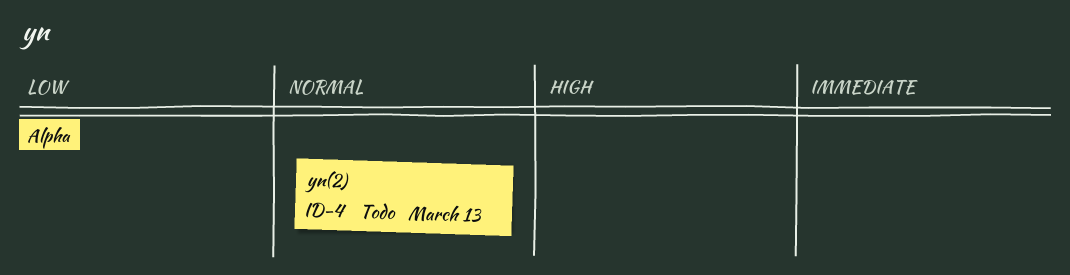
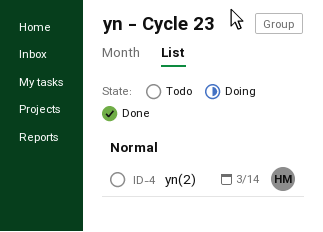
ID-4, due: Mar 13 -> Mar 14

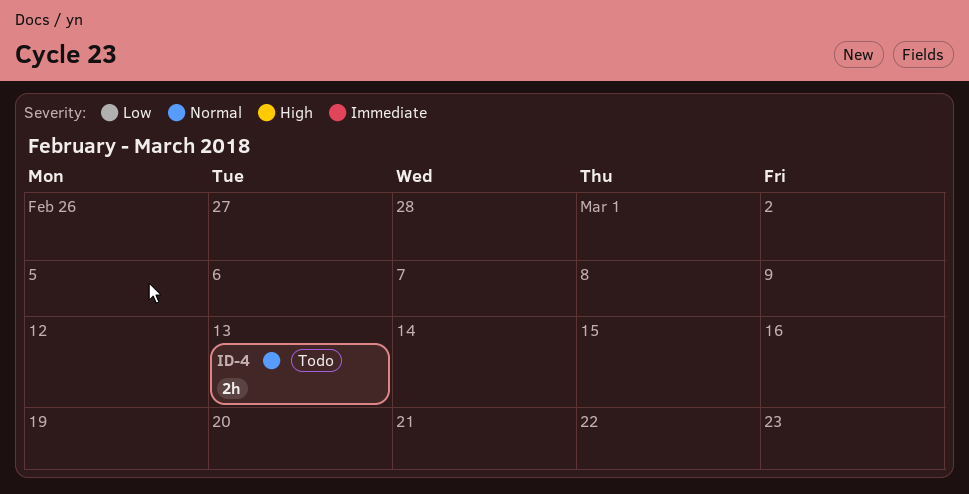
ID-4, due: Mar 14 -> Mar 13

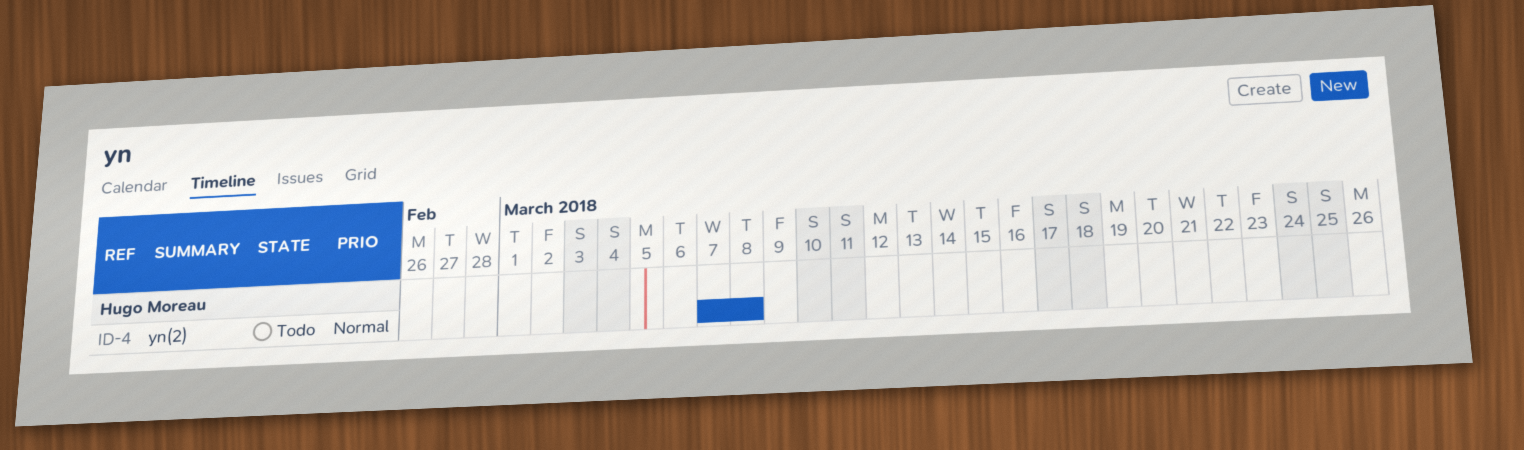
ID-4, due: Mar 13 -> Mar 8

